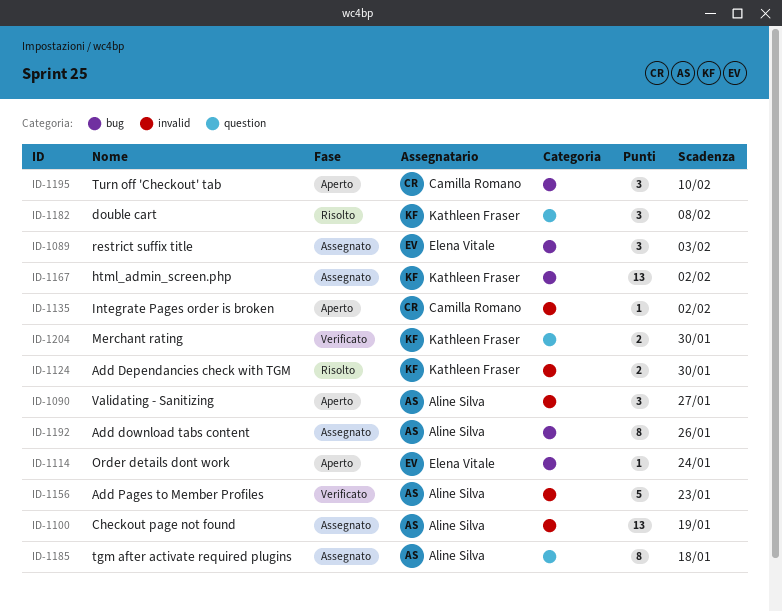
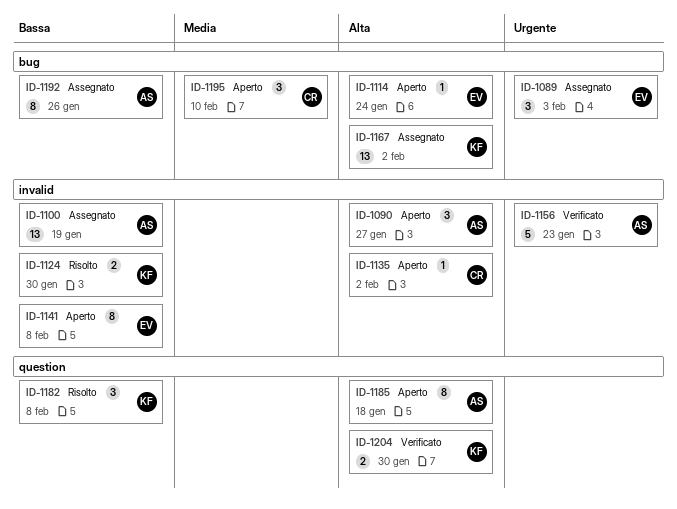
ID-1141: none -> present
ID-1185, status: Assegnato -> Aperto

